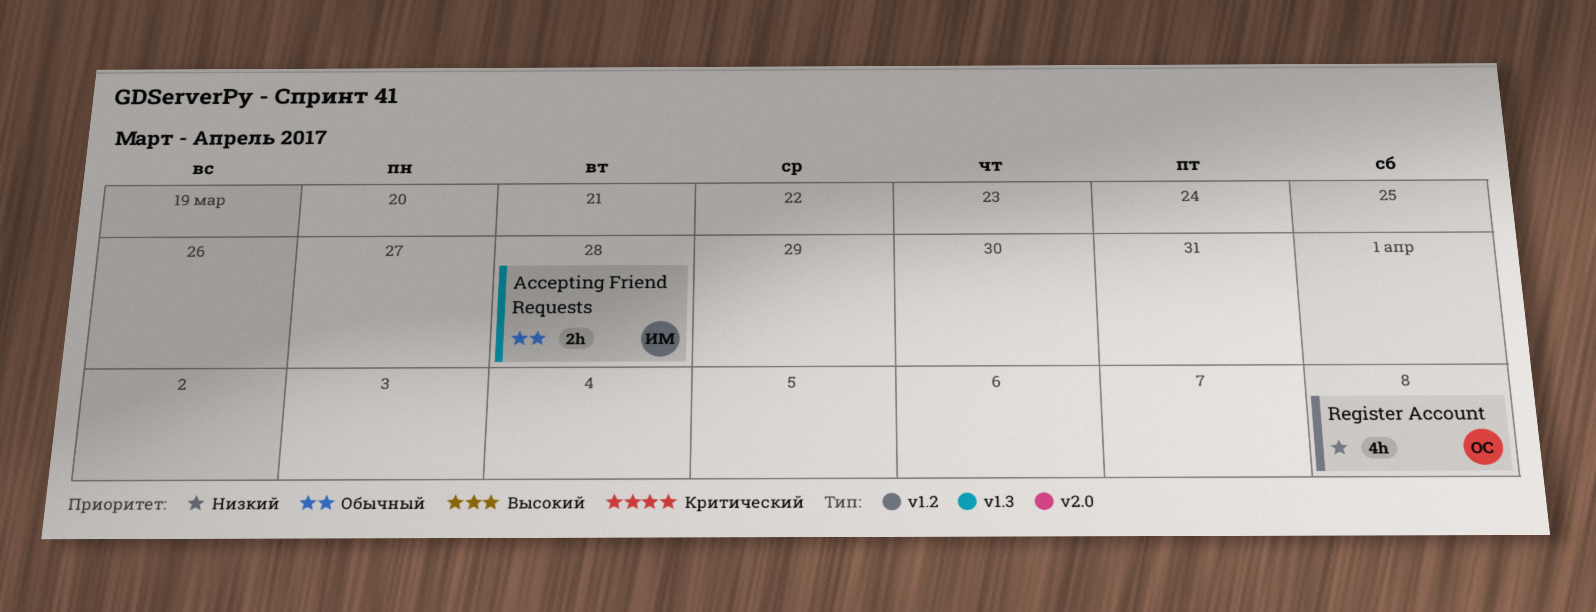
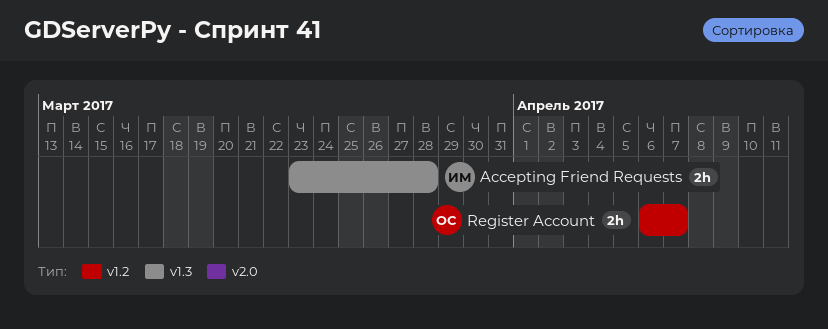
Register Account, estimate: 4h -> 2h
Register Account, due: Apr 8 -> Apr 7

